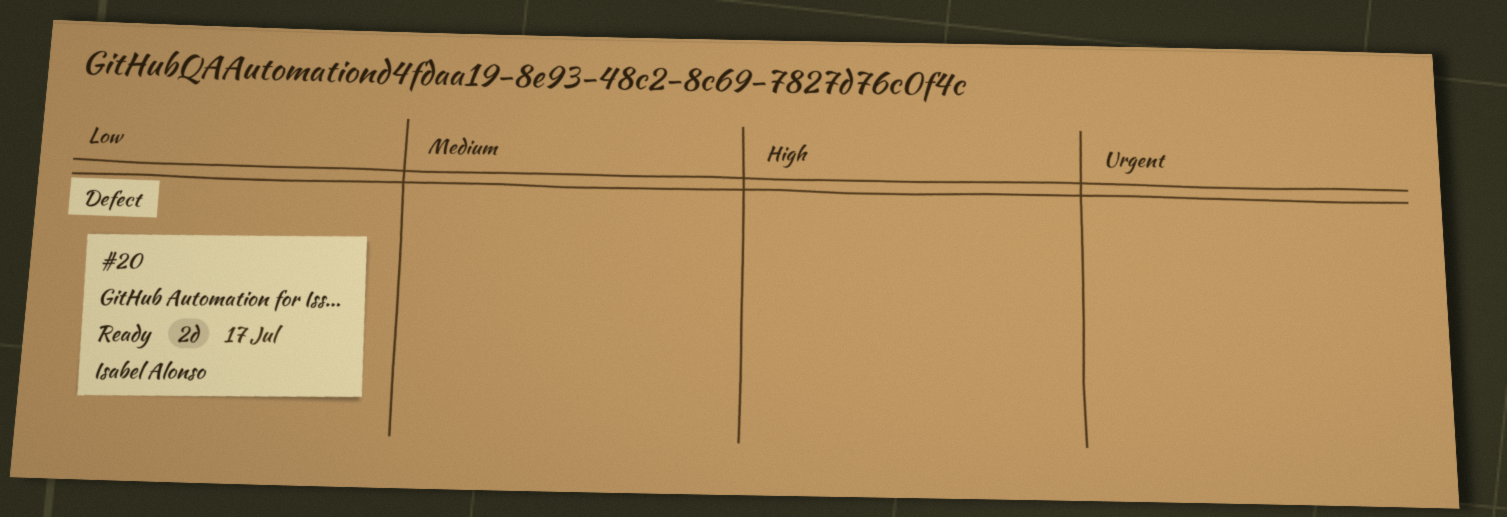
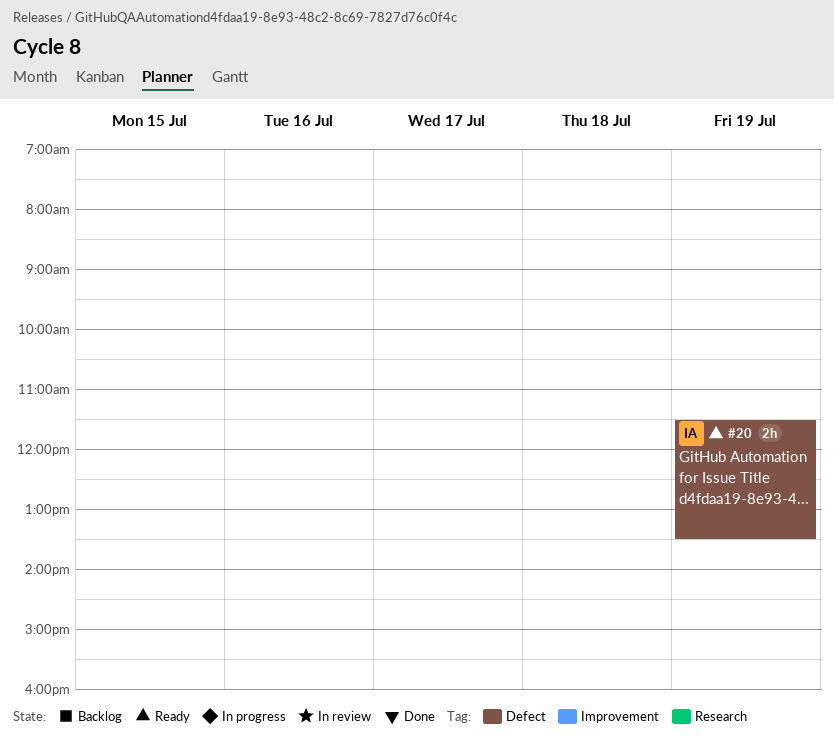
#20, estimate: 2d -> 2h
#20, day: Jul 17 -> Jul 19

